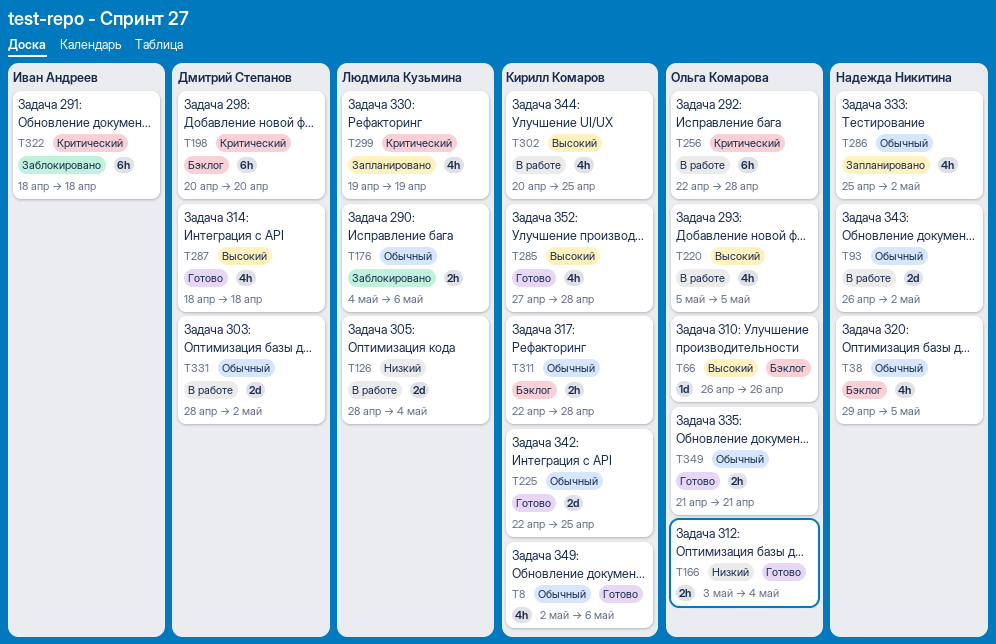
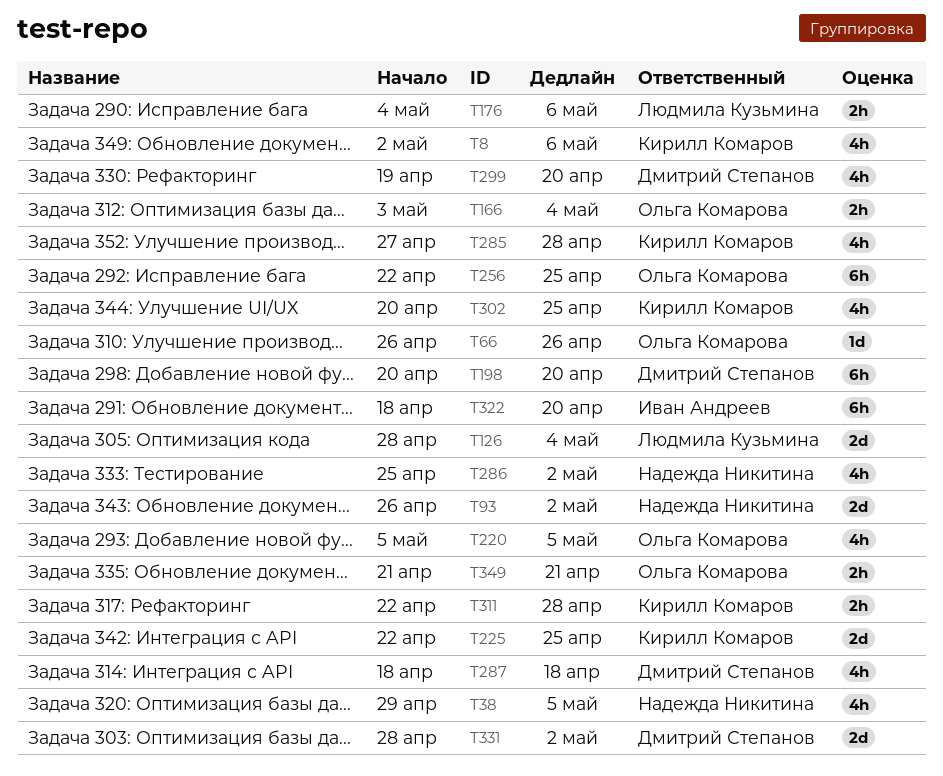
T256, due: Apr 28 -> Apr 25
T299, owner: Людмила Кузьмина -> Дмитрий Степанов
T299, due: Apr 19 -> Apr 20
T322, due: Apr 18 -> Apr 20

